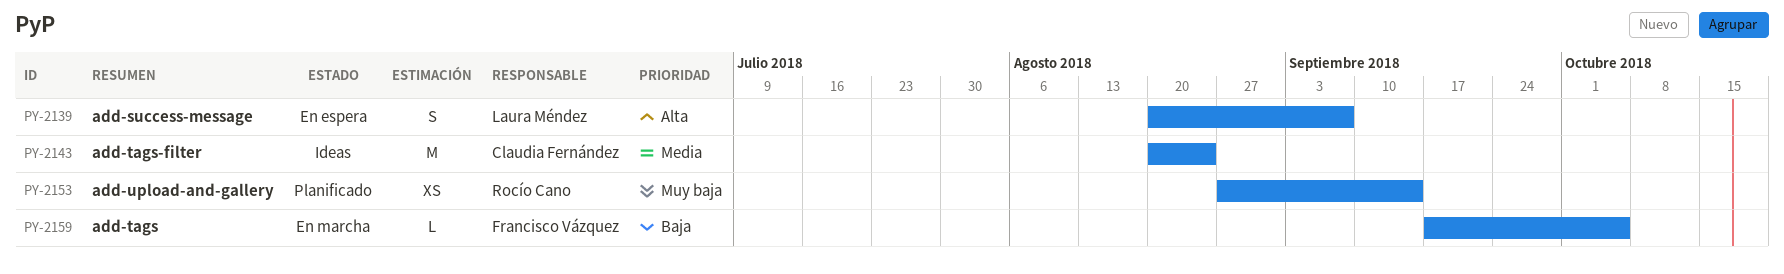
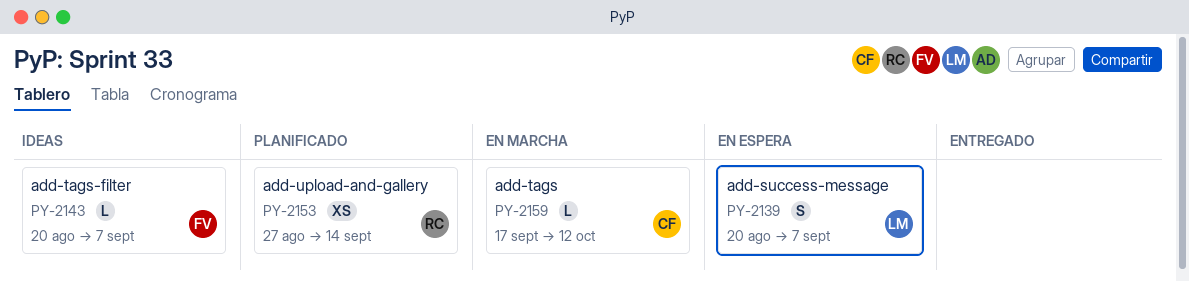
PY-2143, owner: Claudia Fernández -> Francisco Vázquez
PY-2143, estimate: M -> L
PY-2143, due: Aug 24 -> Sep 7
PY-2159, owner: Francisco Vázquez -> Claudia Fernández
PY-2159, due: Oct 5 -> Oct 12

